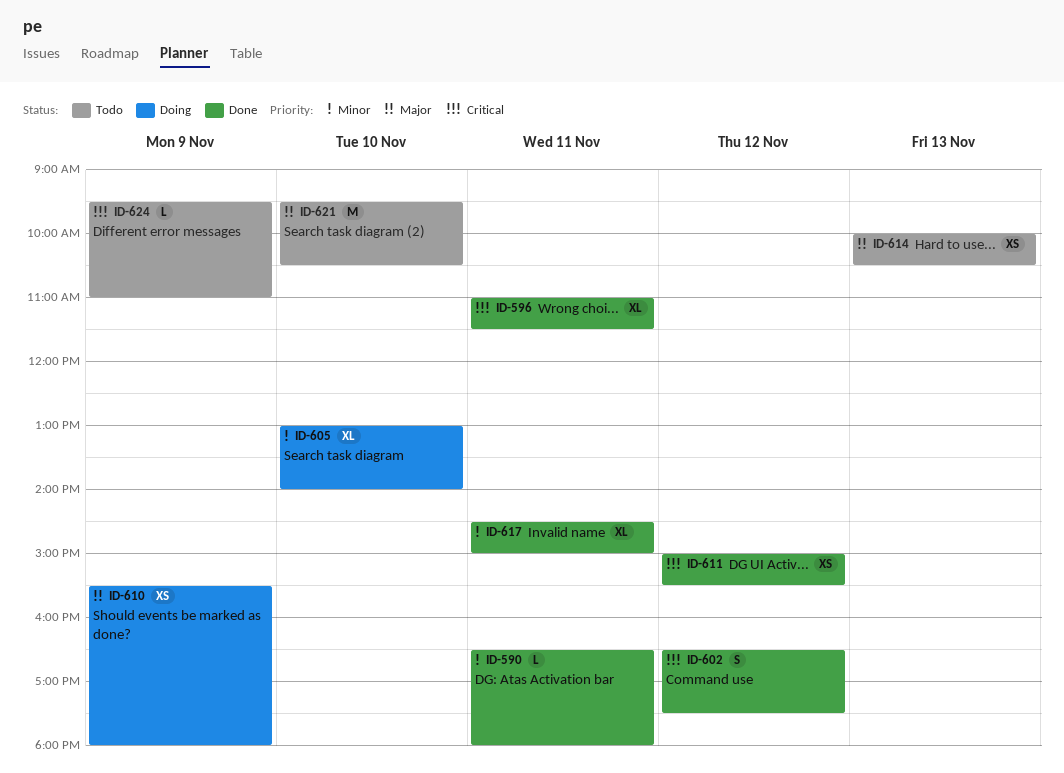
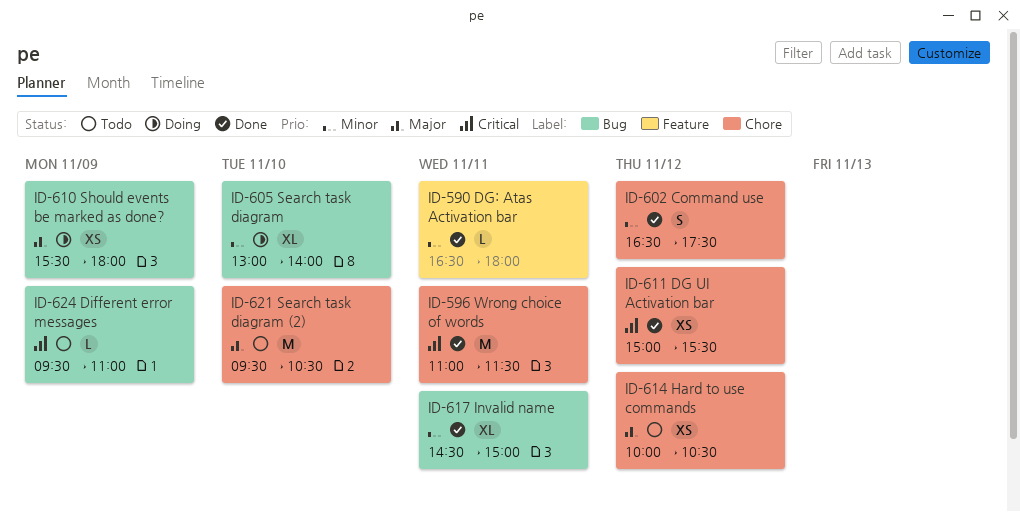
ID-596, estimate: XL -> M
ID-602, priority: Critical -> Minor
ID-614, day: Nov 13 -> Nov 12

